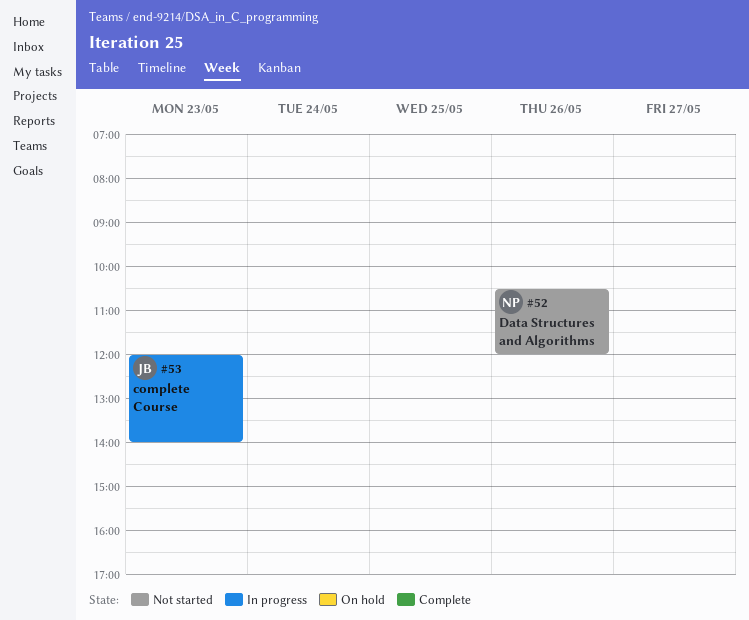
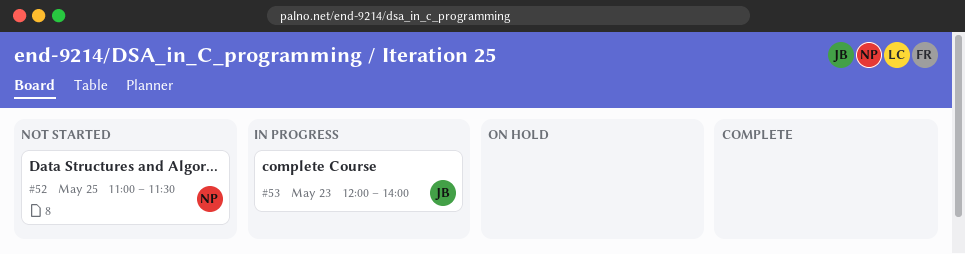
#52, day: May 26 -> May 25
#52, begins: 10:30 -> 11:00
#52, ends: 12:00 -> 11:30

